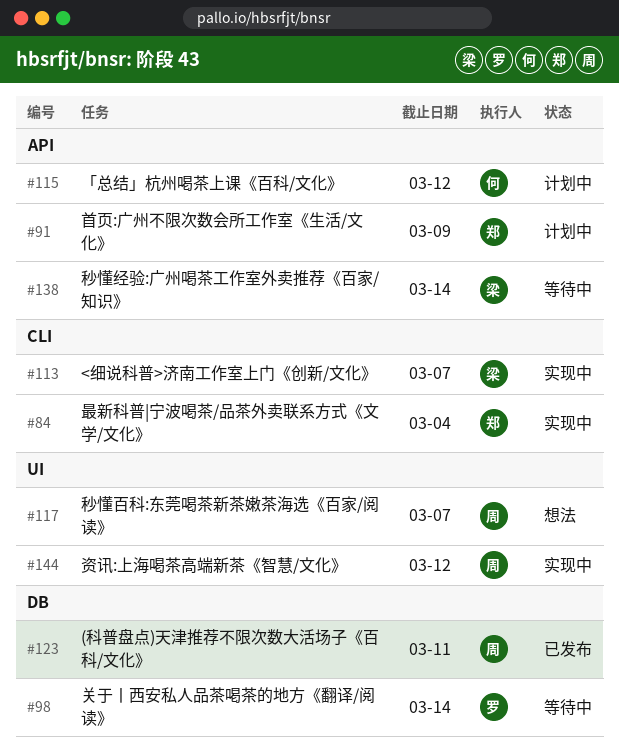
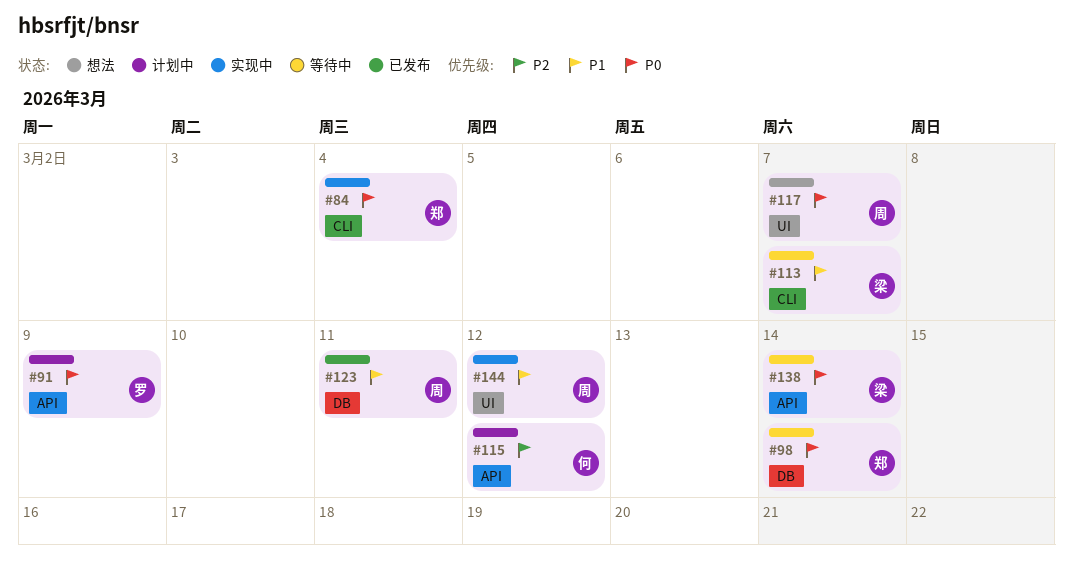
#91, owner: 郑 -> 罗
#98, owner: 罗 -> 郑
#113, status: 实现中 -> 等待中

